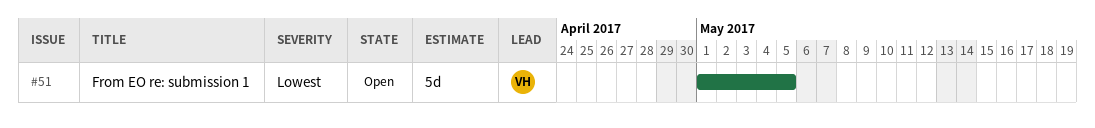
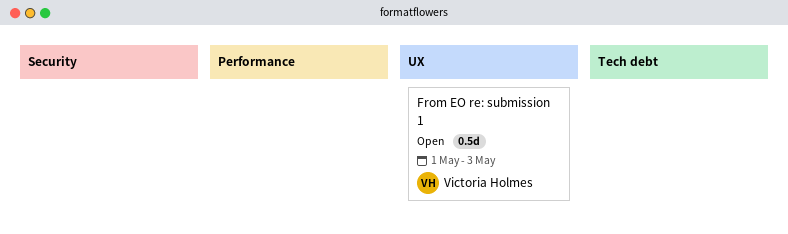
From EO re: submission 1, estimate: 5d -> 0.5d
From EO re: submission 1, due: May 5 -> May 3

